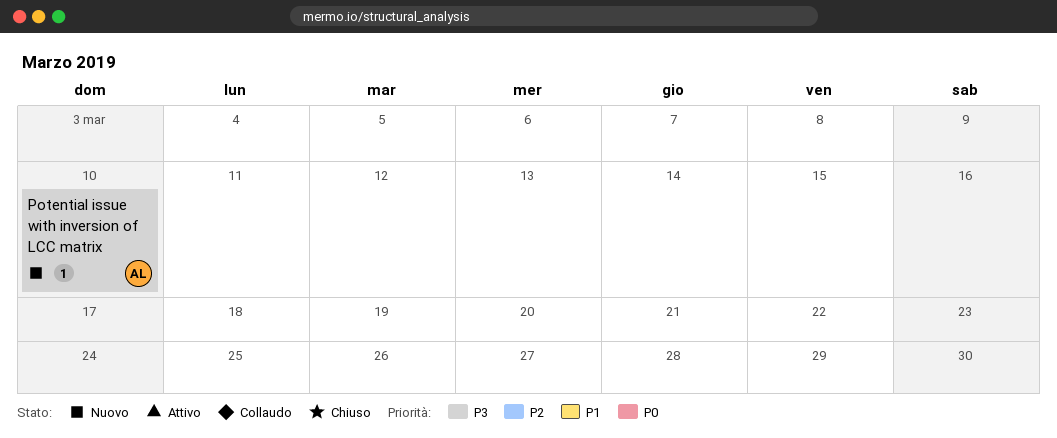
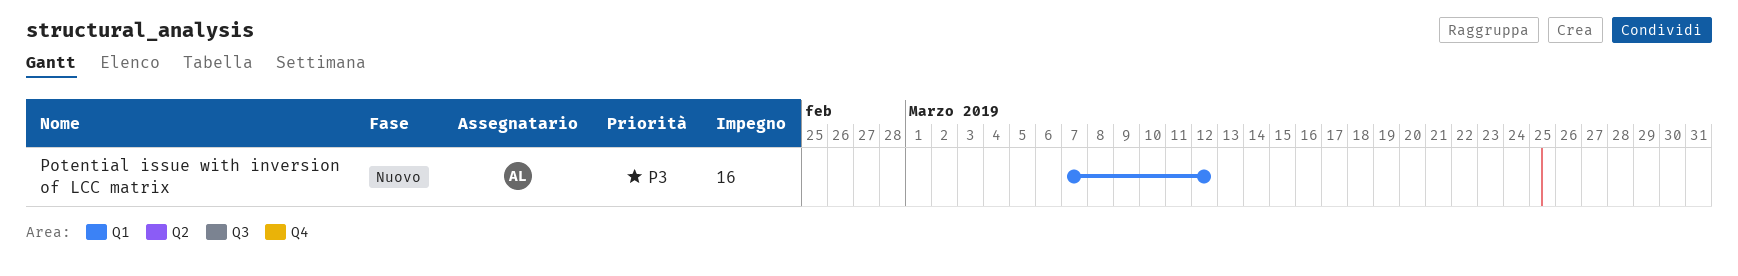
Potential issue with inversion of LCC matrix, estimate: 1 -> 16
Potential issue with inversion of LCC matrix, due: Mar 10 -> Mar 12

